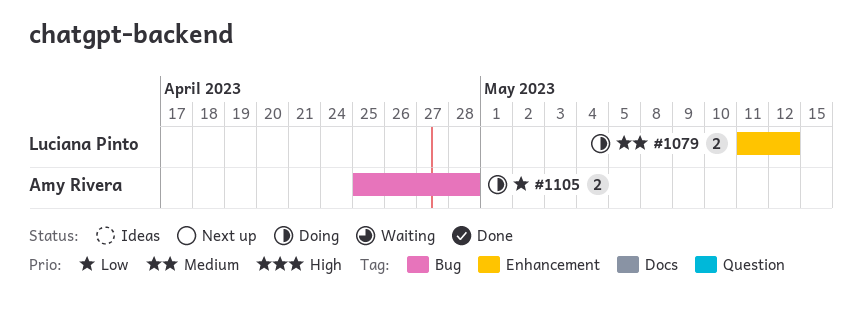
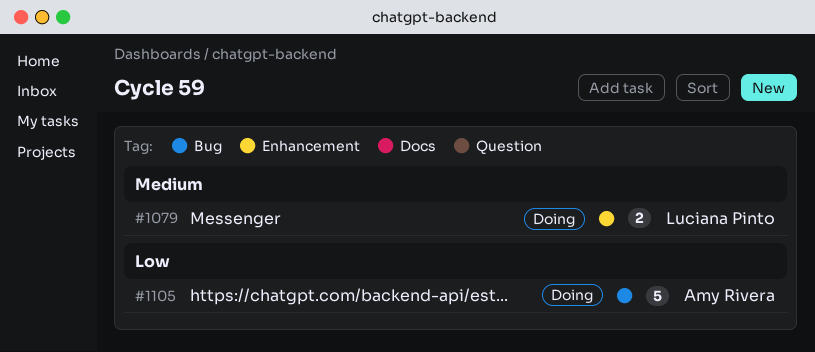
#1105, estimate: 2 -> 5

